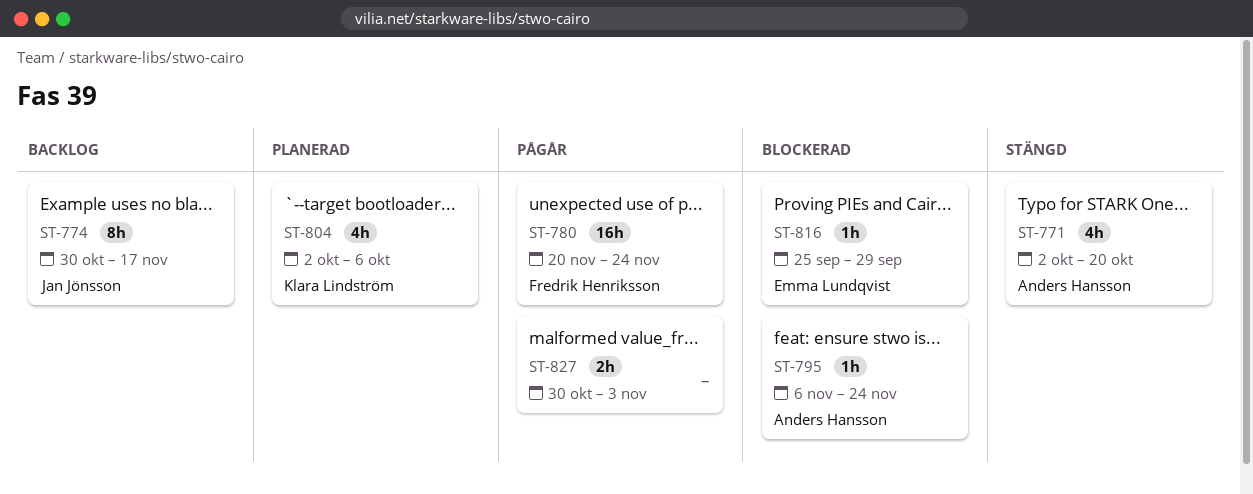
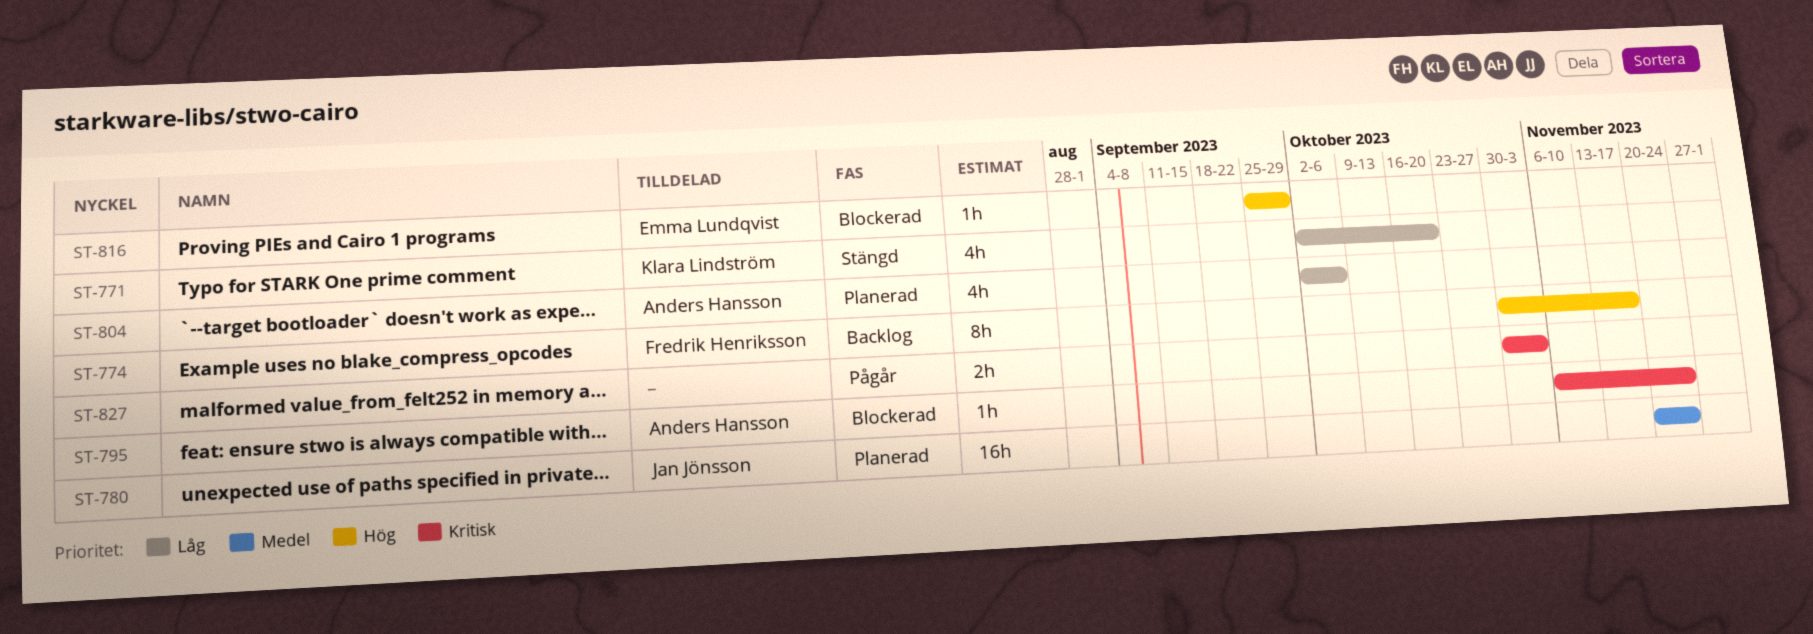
ST-771, owner: Anders Hansson -> Klara Lindström
ST-774, owner: Jan Jönsson -> Fredrik Henriksson
ST-780, status: Pågår -> Planerad
ST-780, owner: Fredrik Henriksson -> Jan Jönsson
ST-804, owner: Klara Lindström -> Anders Hansson

